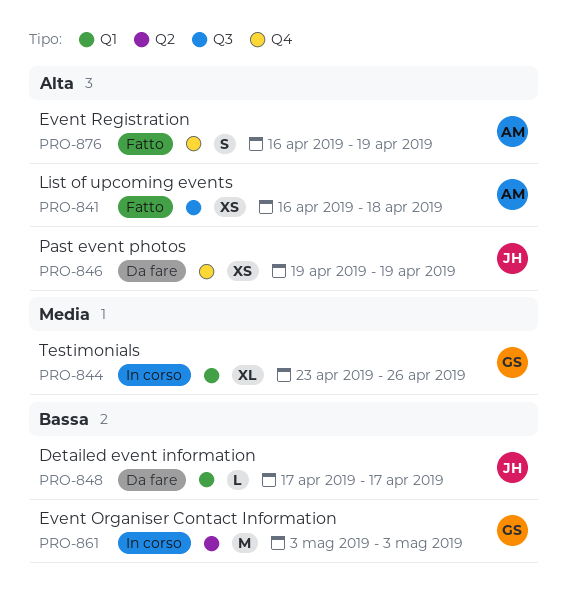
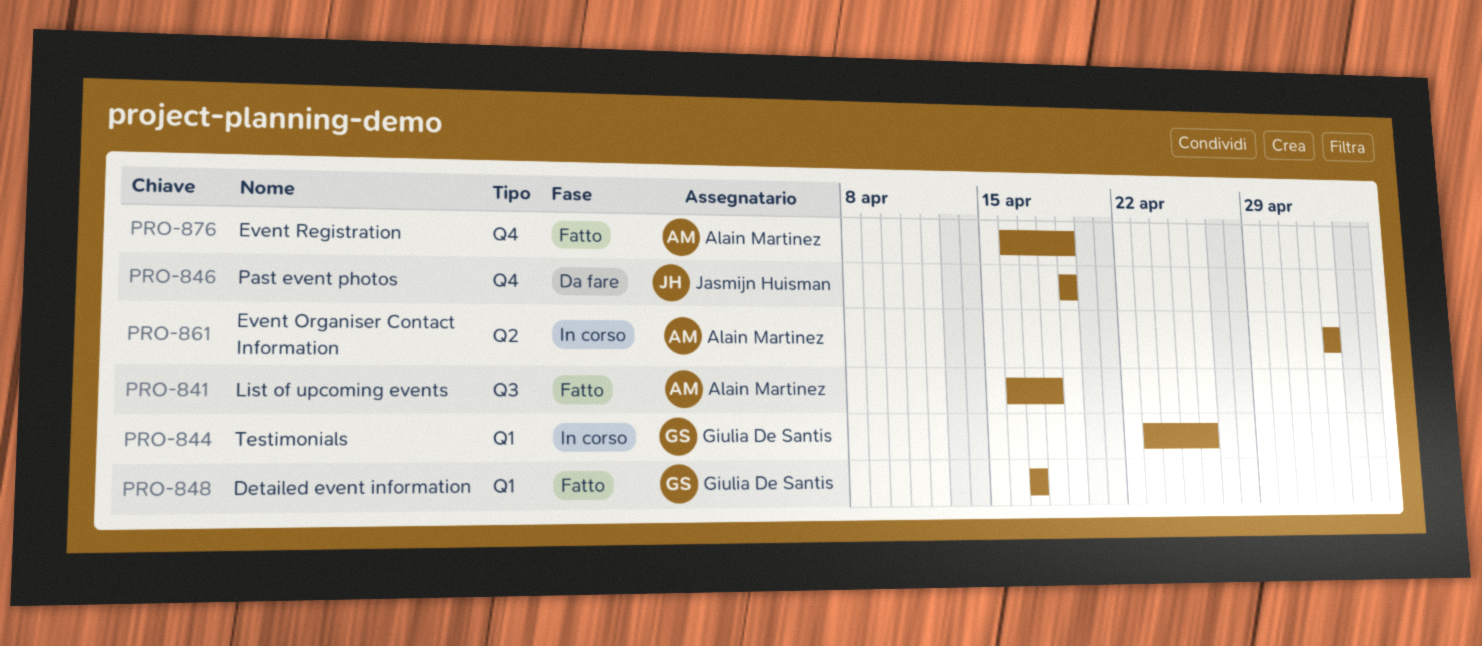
PRO-848, status: Da fare -> Fatto
PRO-848, owner: Jasmijn Huisman -> Giulia De Santis
PRO-861, owner: Giulia De Santis -> Alain Martinez

